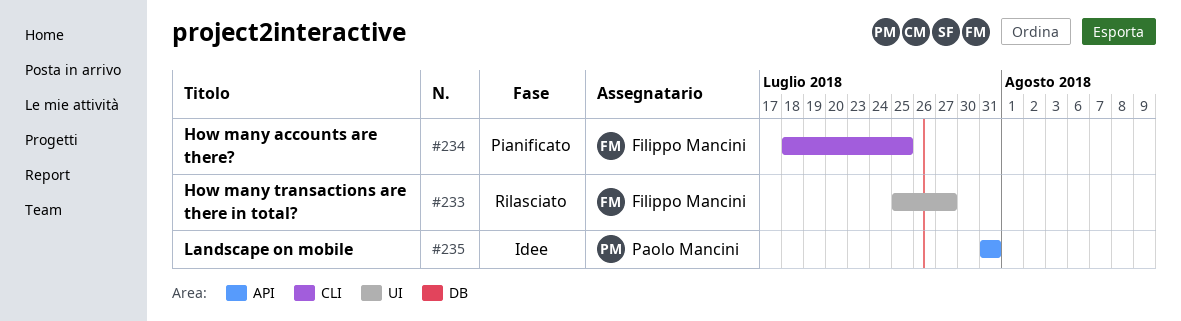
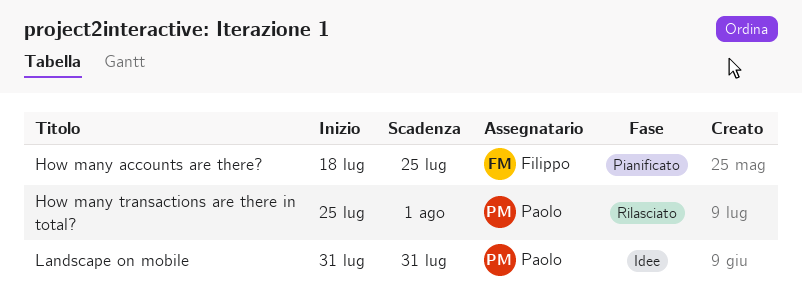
How many transactions are there in total?, owner: Filippo Mancini -> Paolo Mancini
How many transactions are there in total?, due: Jul 27 -> Aug 1

